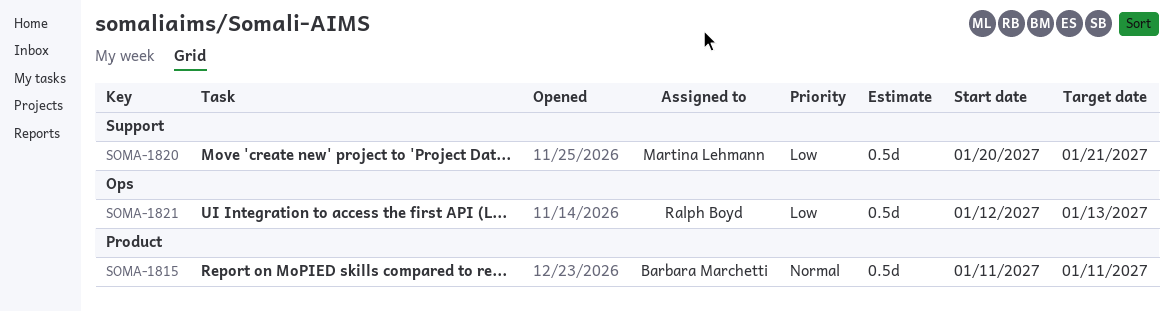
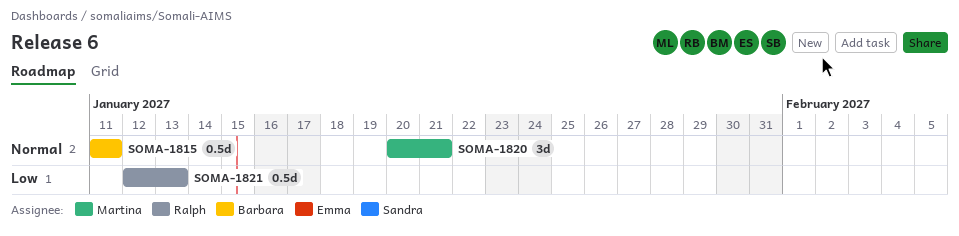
SOMA-1820, priority: Low -> Normal
SOMA-1820, estimate: 0.5d -> 3d

